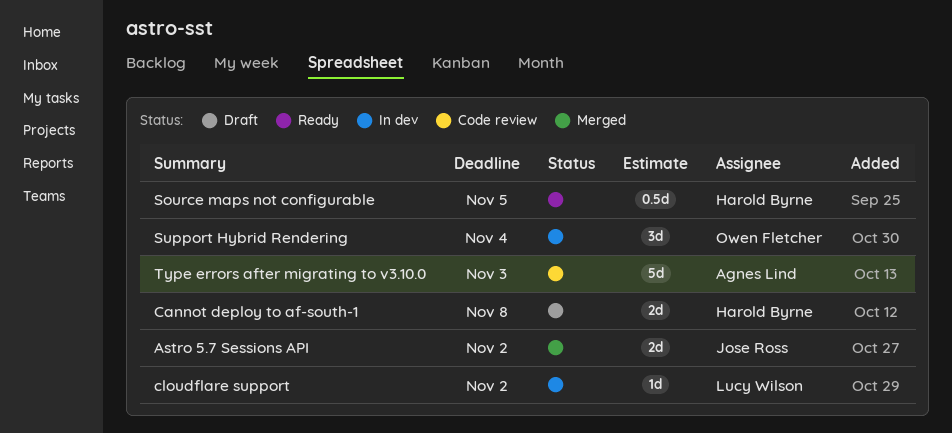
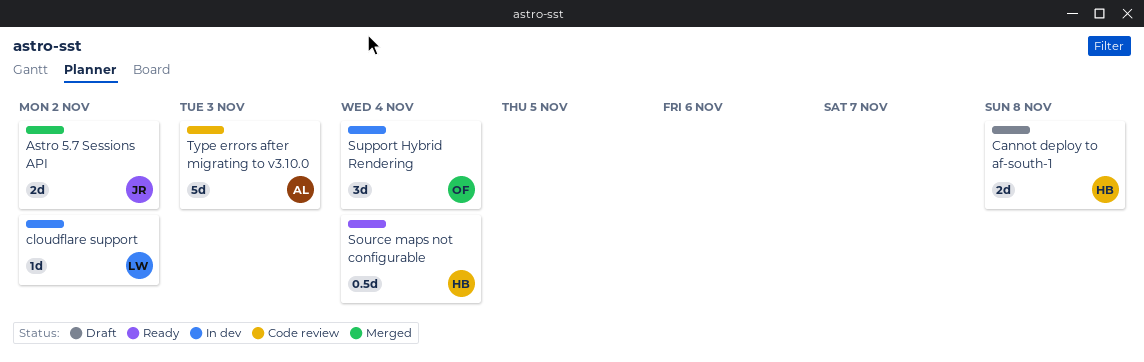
Source maps not configurable, due: Nov 5 -> Nov 4

